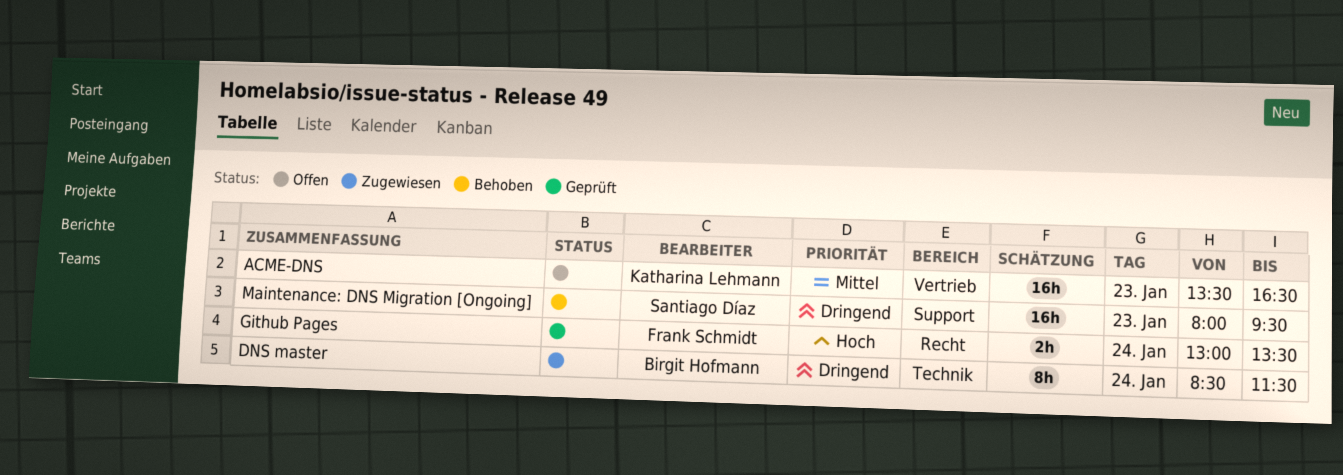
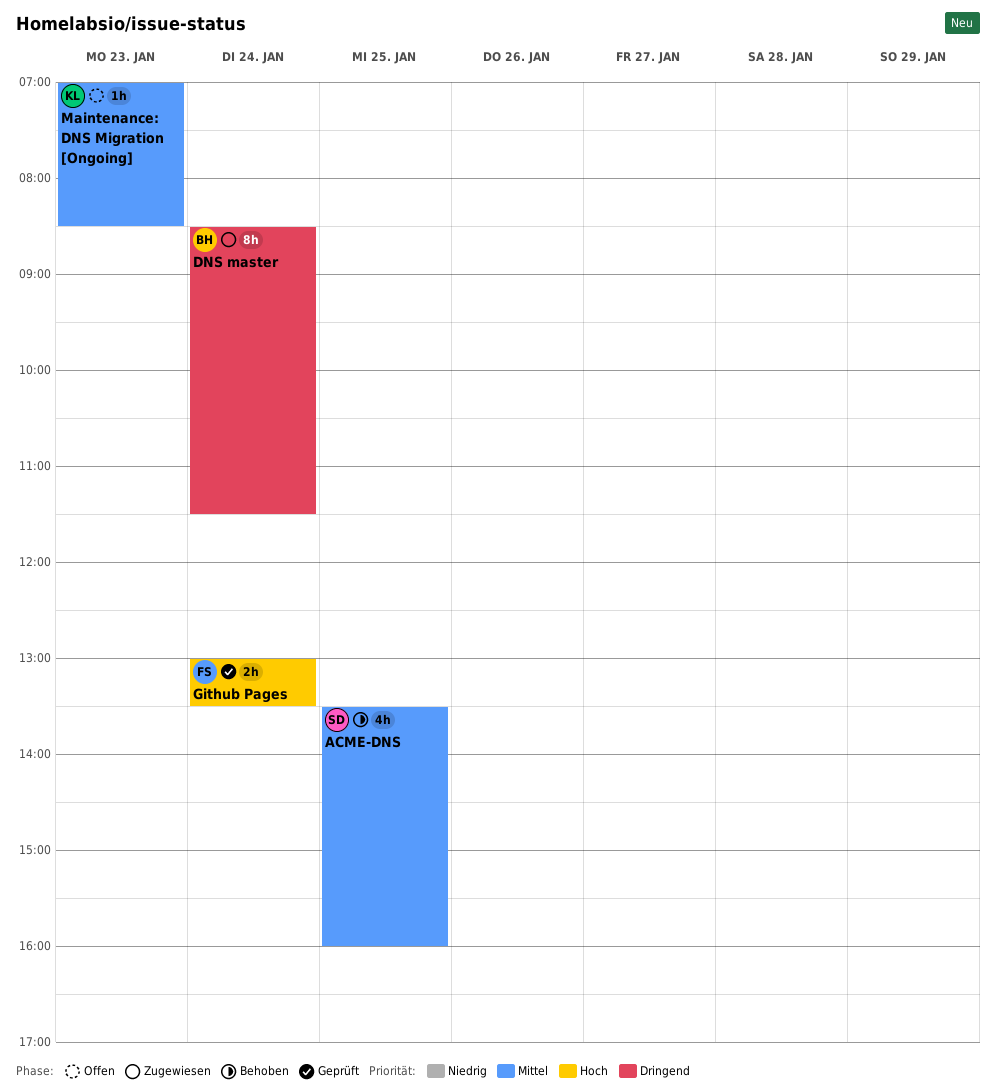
ACME-DNS, status: Offen -> Behoben
ACME-DNS, owner: Katharina Lehmann -> Santiago Díaz
ACME-DNS, estimate: 16h -> 4h
ACME-DNS, day: Jan 23 -> Jan 25
ACME-DNS, ends: 16:30 -> 16:00
Maintenance: DNS Migration [Ongoing], status: Behoben -> Offen
Maintenance: DNS Migration [Ongoing], owner: Santiago Díaz -> Katharina Lehmann
Maintenance: DNS Migration [Ongoing], priority: Dringend -> Mittel
Maintenance: DNS Migration [Ongoing], estimate: 16h -> 1h
Maintenance: DNS Migration [Ongoing], begins: 08:00 -> 07:00
Maintenance: DNS Migration [Ongoing], ends: 09:30 -> 08:30

